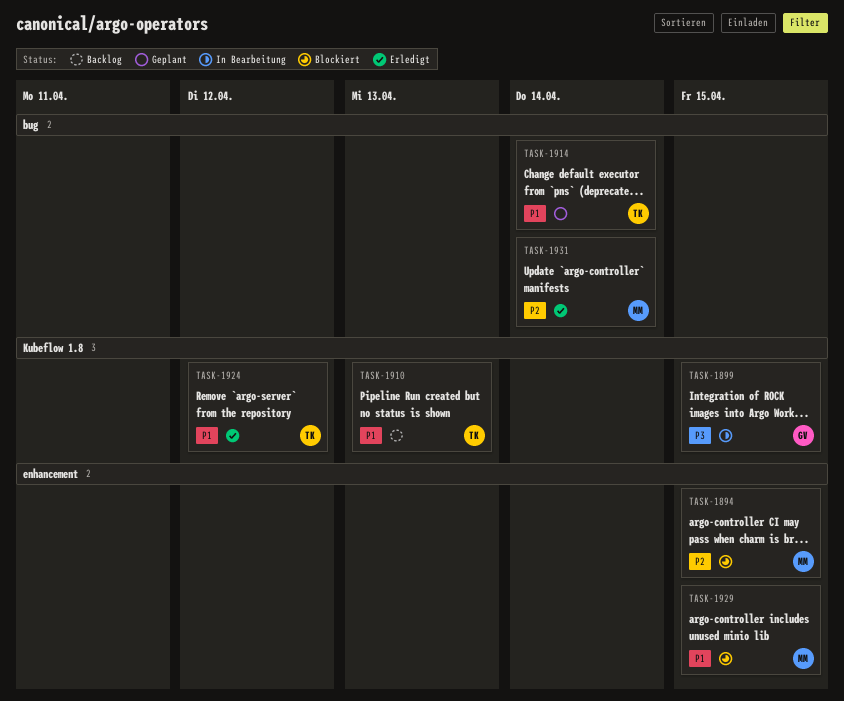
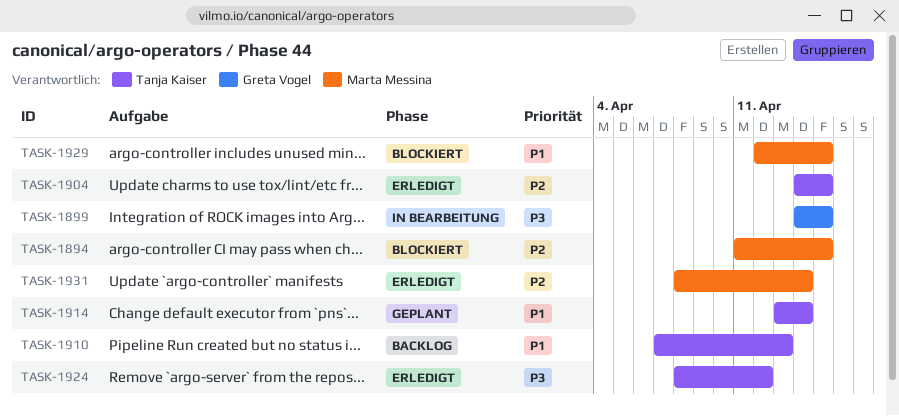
TASK-1904: none -> present
TASK-1924, priority: P1 -> P3

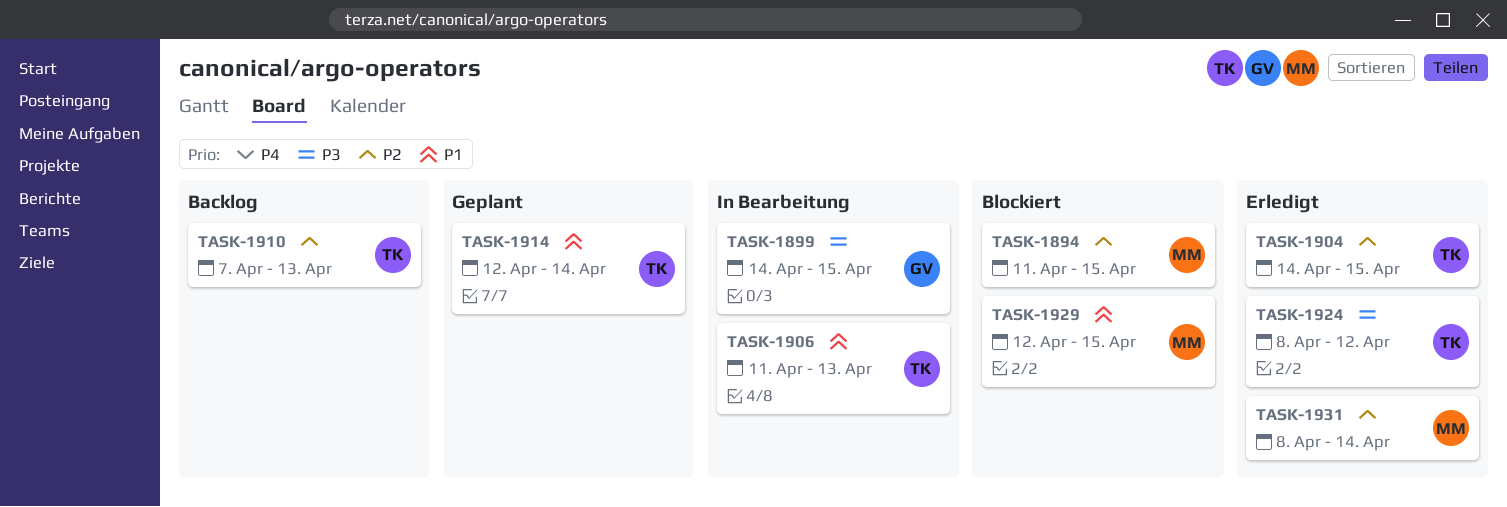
TASK-1906: none -> present
TASK-1910, priority: P1 -> P2
TASK-1914, start: Apr 13 -> Apr 12

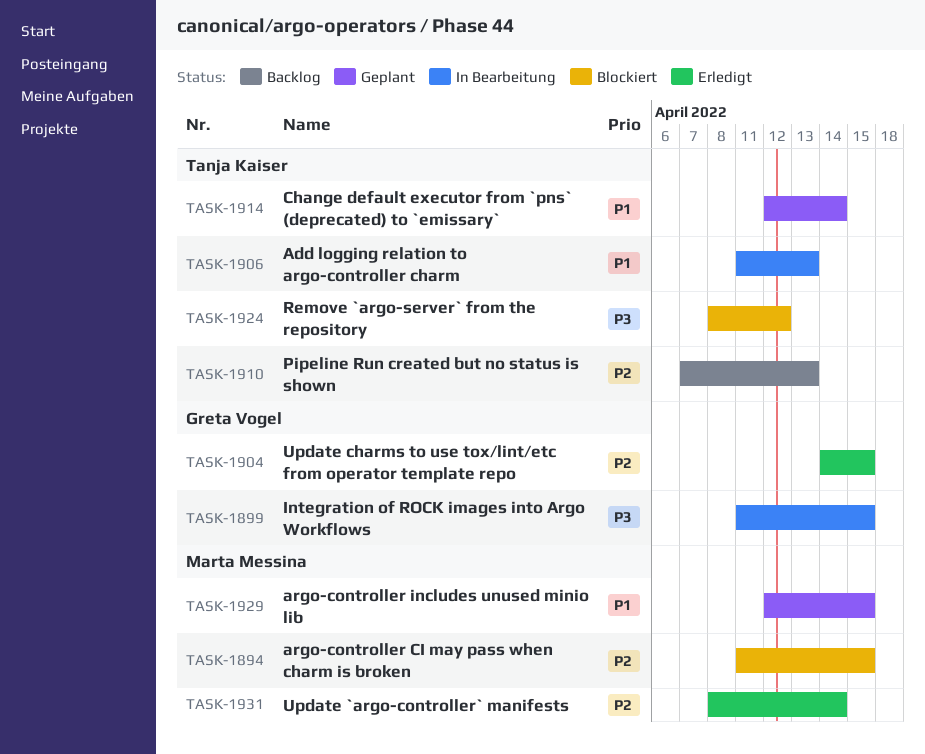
TASK-1899, start: Apr 14 -> Apr 11
TASK-1904, owner: Tanja Kaiser -> Greta Vogel
TASK-1924, status: Erledigt -> Blockiert
TASK-1929, status: Blockiert -> Geplant

